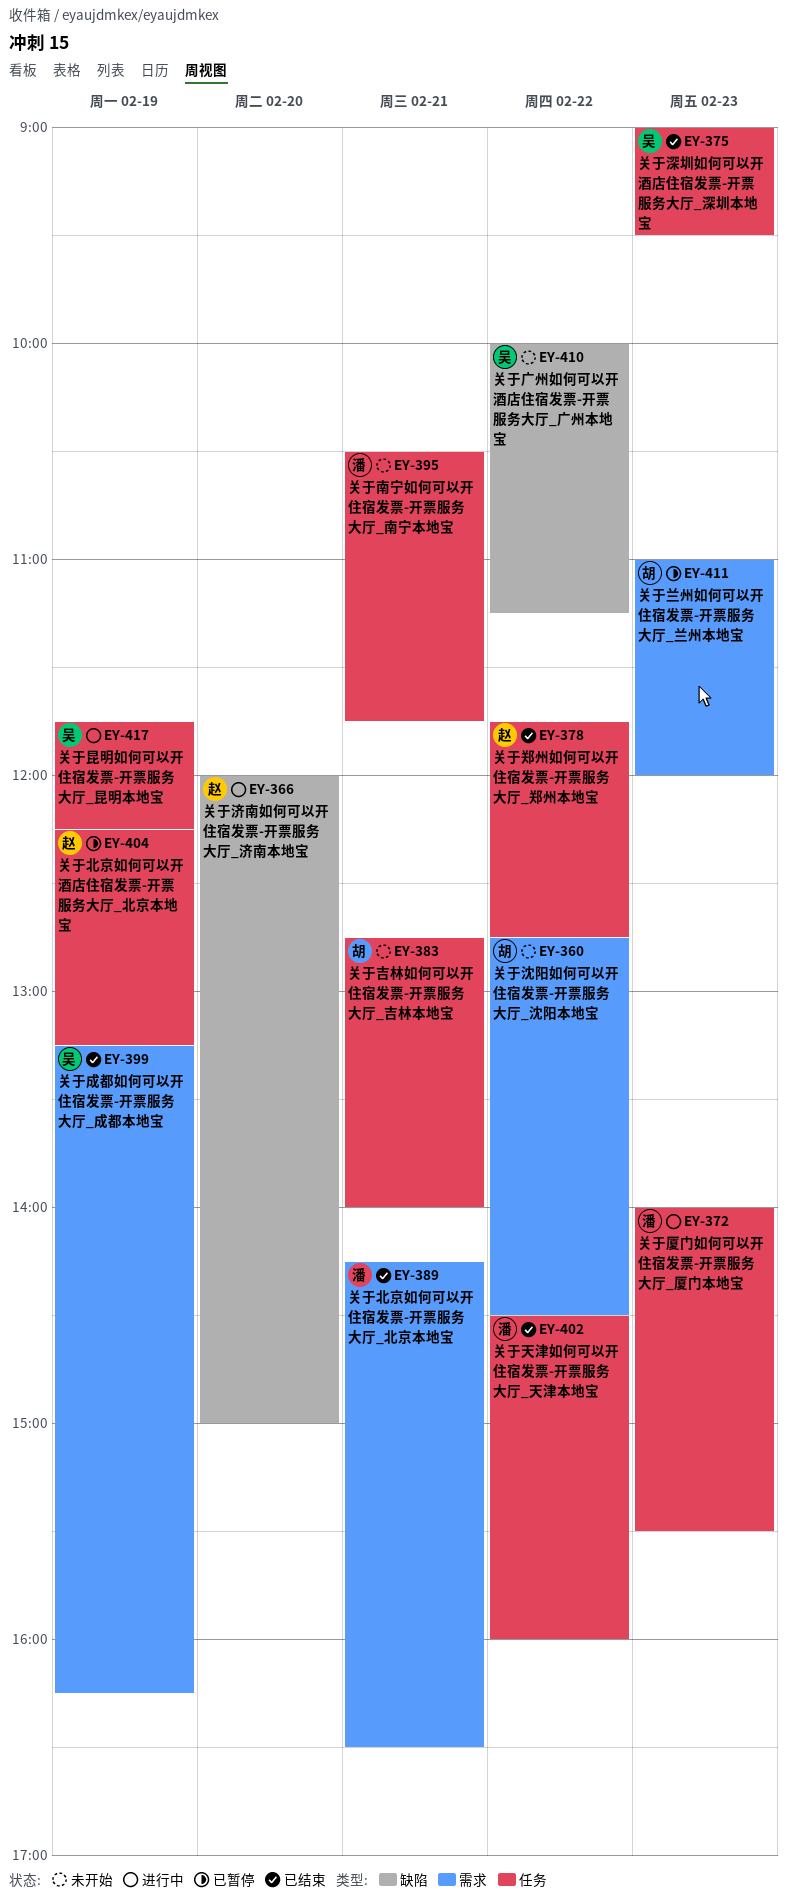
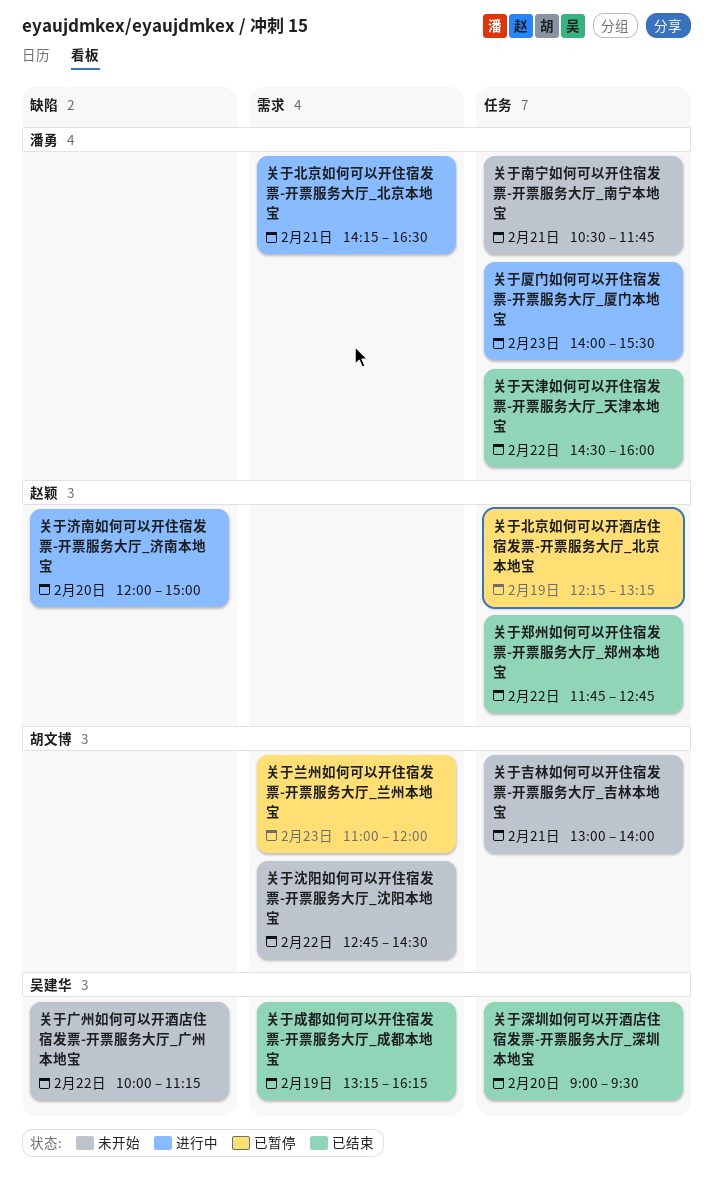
关于北京如何可以开住宿发票-开票服务大厅_北京本地宝, status: 已结束 -> 进行中
关于吉林如何可以开住宿发票-开票服务大厅_吉林本地宝, begins: 12:45 -> 13:00
关于昆明如何可以开住宿发票-开票服务大厅_昆明本地宝: present -> none
关于深圳如何可以开酒店住宿发票-开票服务大厅_深圳本地宝, day: Feb 23 -> Feb 20

